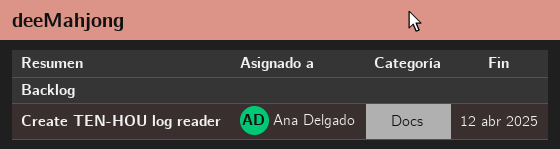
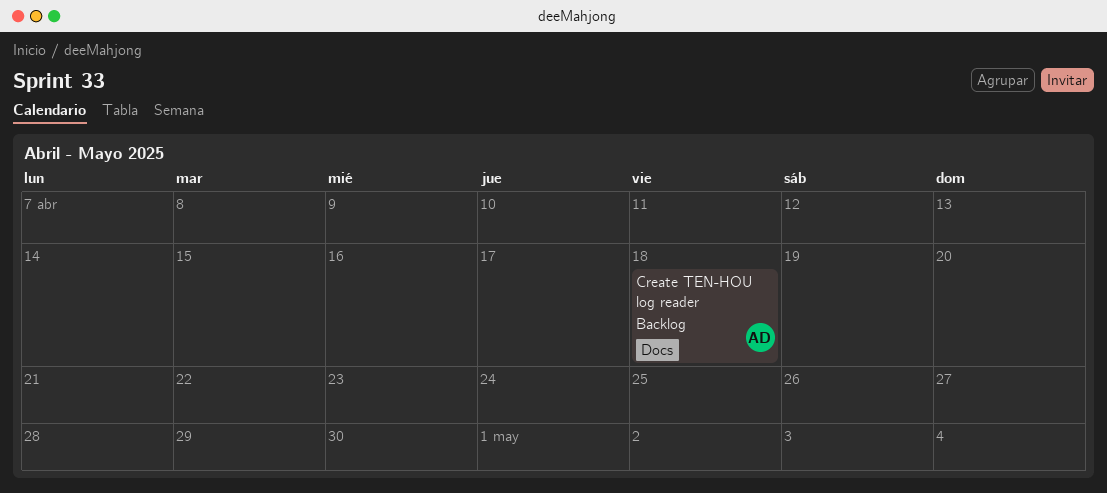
Create TEN-HOU log reader, due: Apr 12 -> Apr 18

